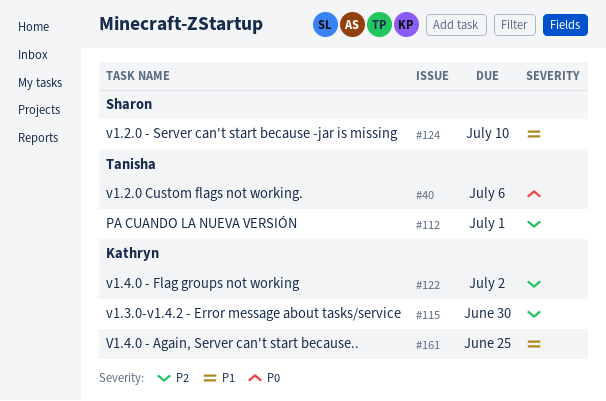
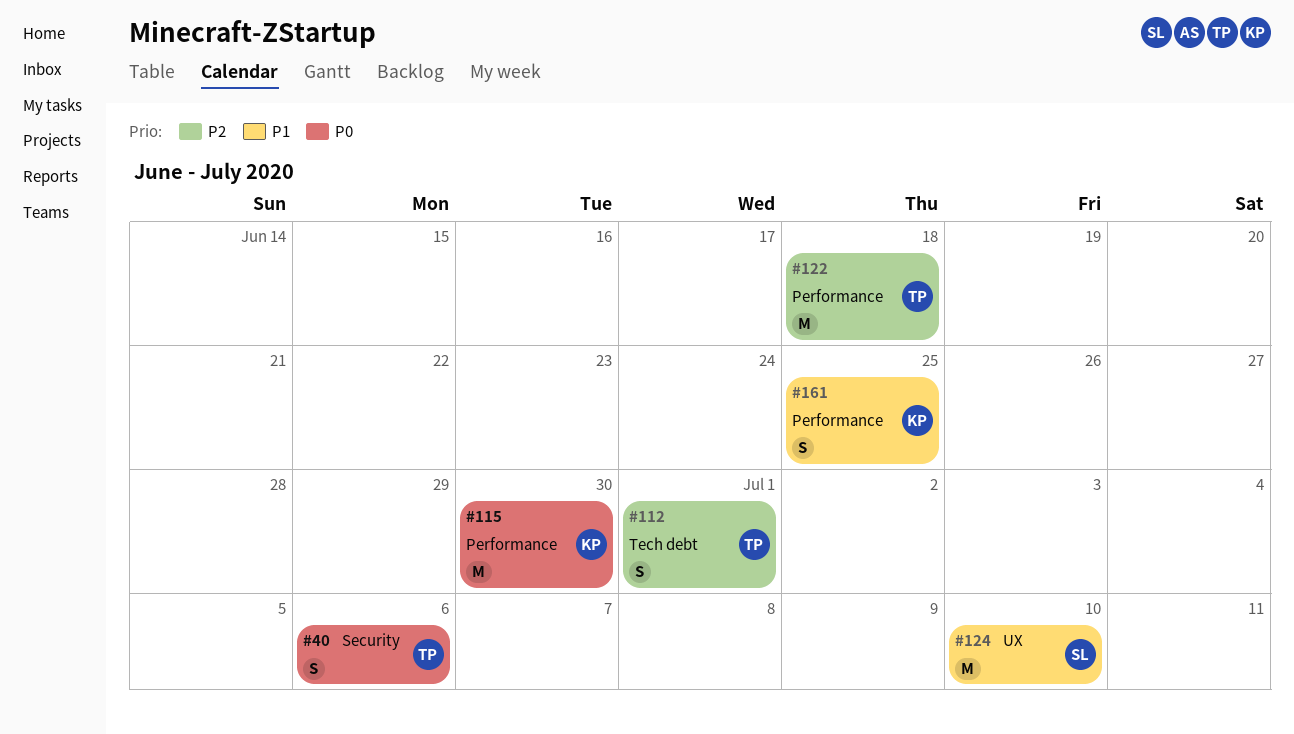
#115, priority: P2 -> P0
#122, owner: Kathryn -> Tanisha
#122, due: Jul 2 -> Jun 18

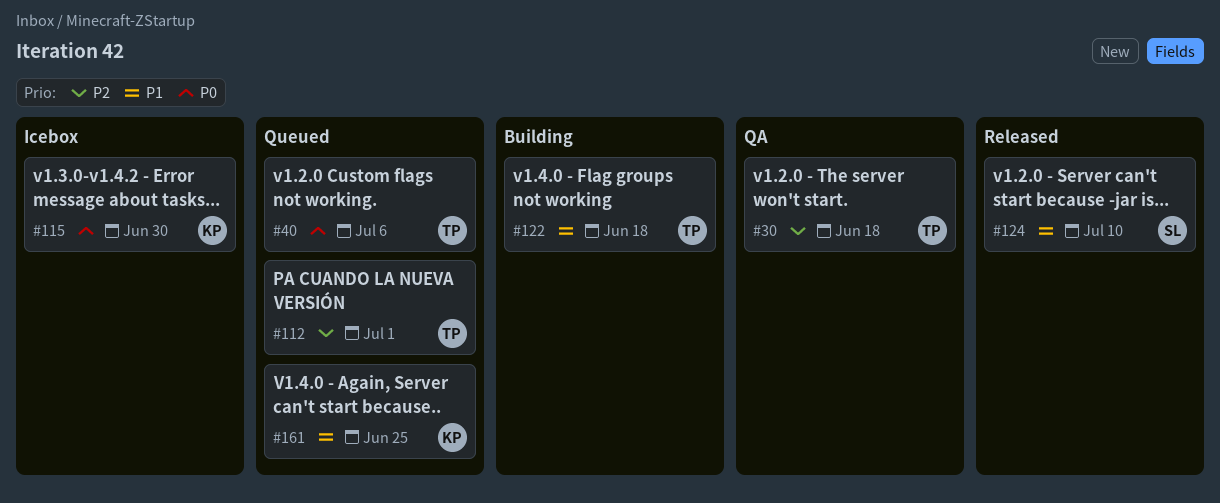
#30: none -> present
#122, priority: P2 -> P1

